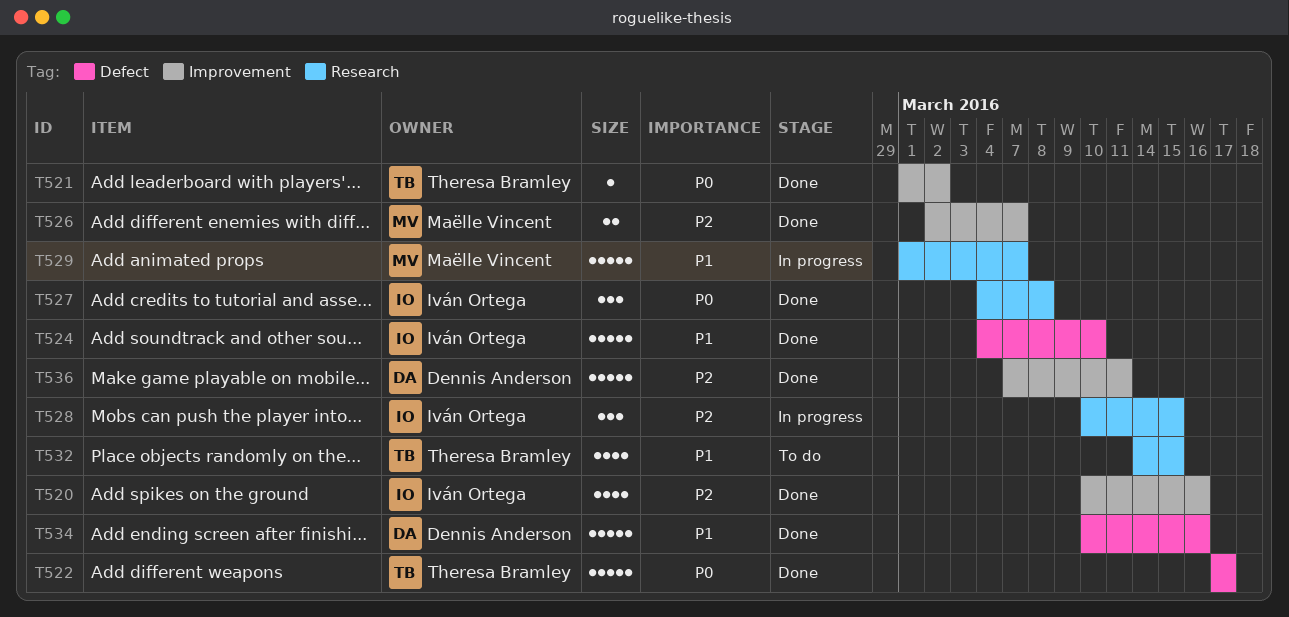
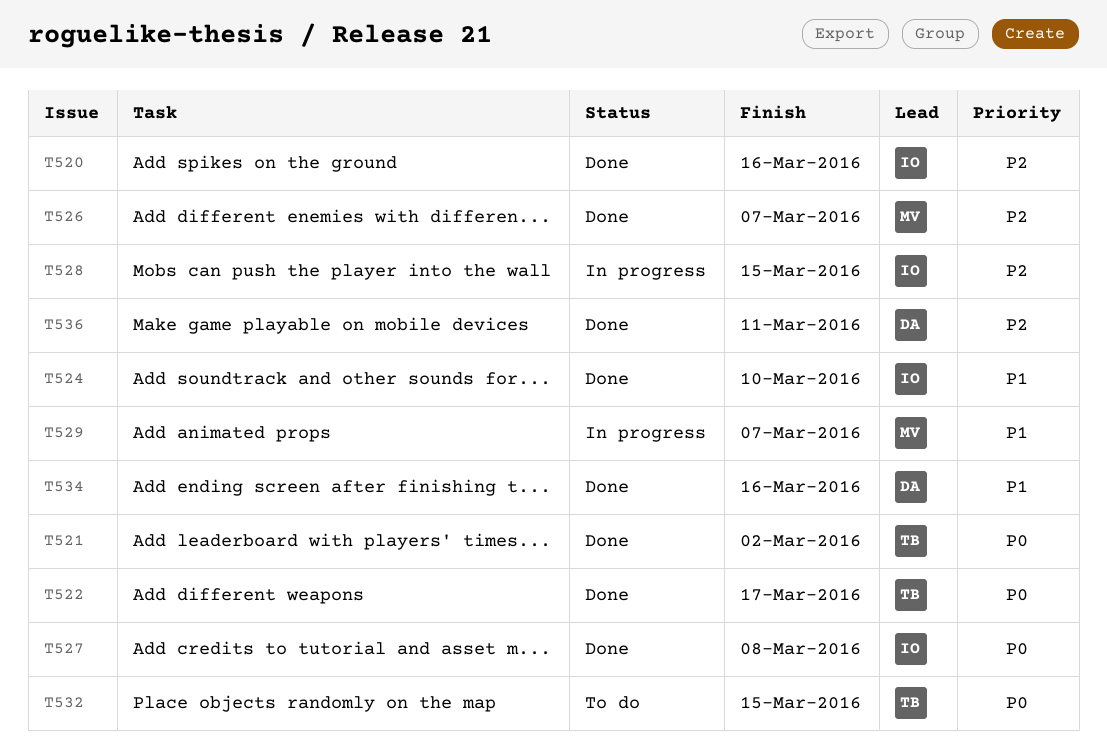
T532, priority: P1 -> P0

